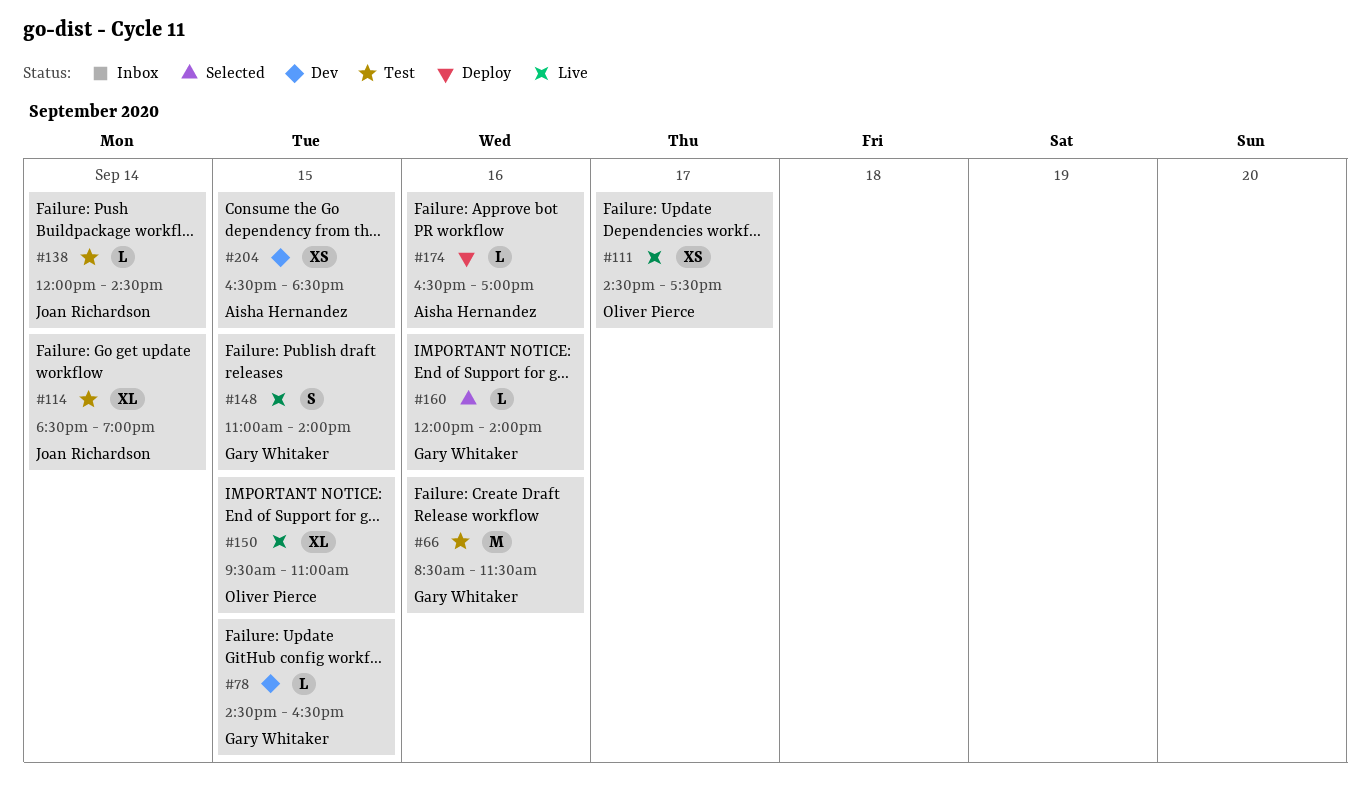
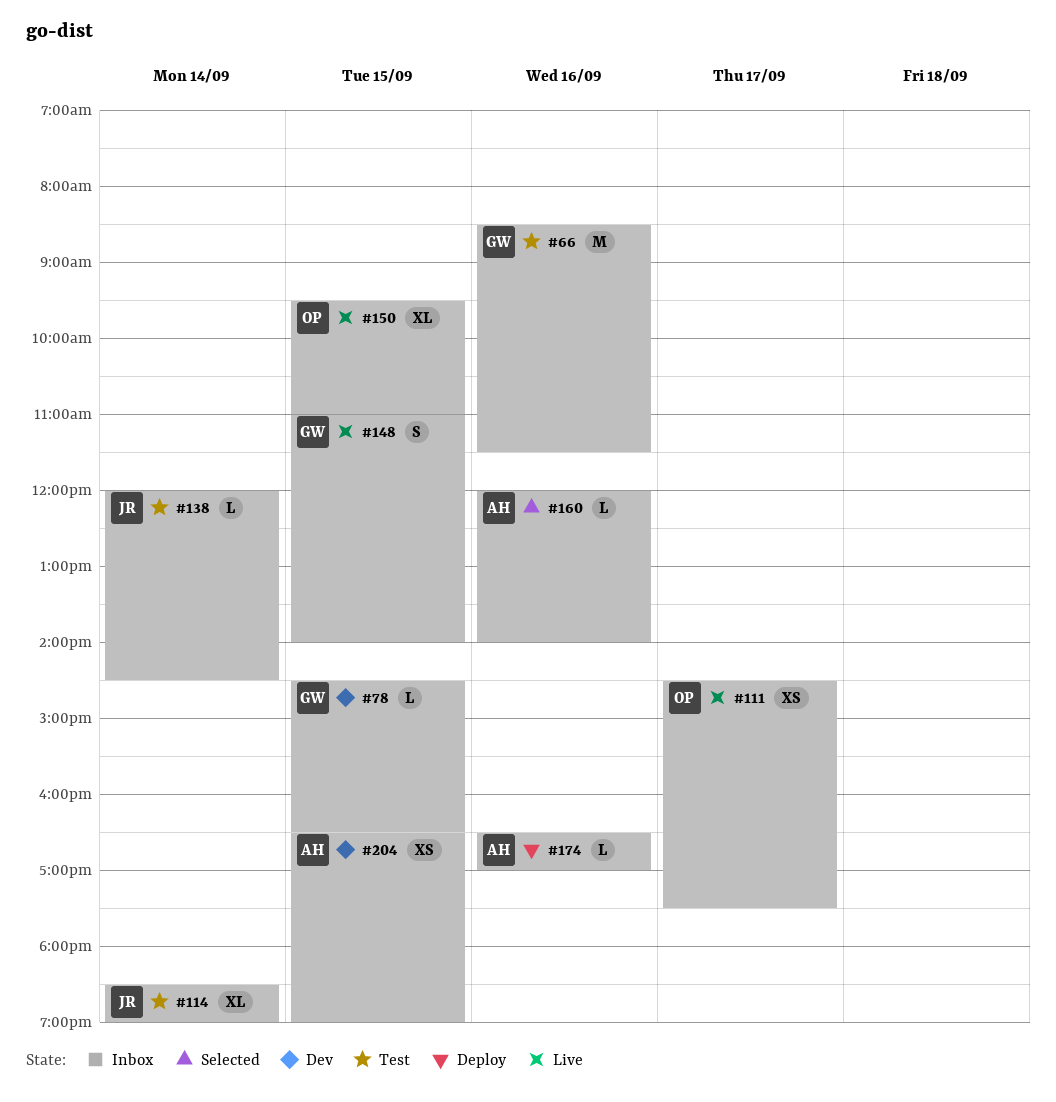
#160, owner: Gary Whitaker -> Aisha Hernandez
#204, ends: 18:30 -> 19:00

